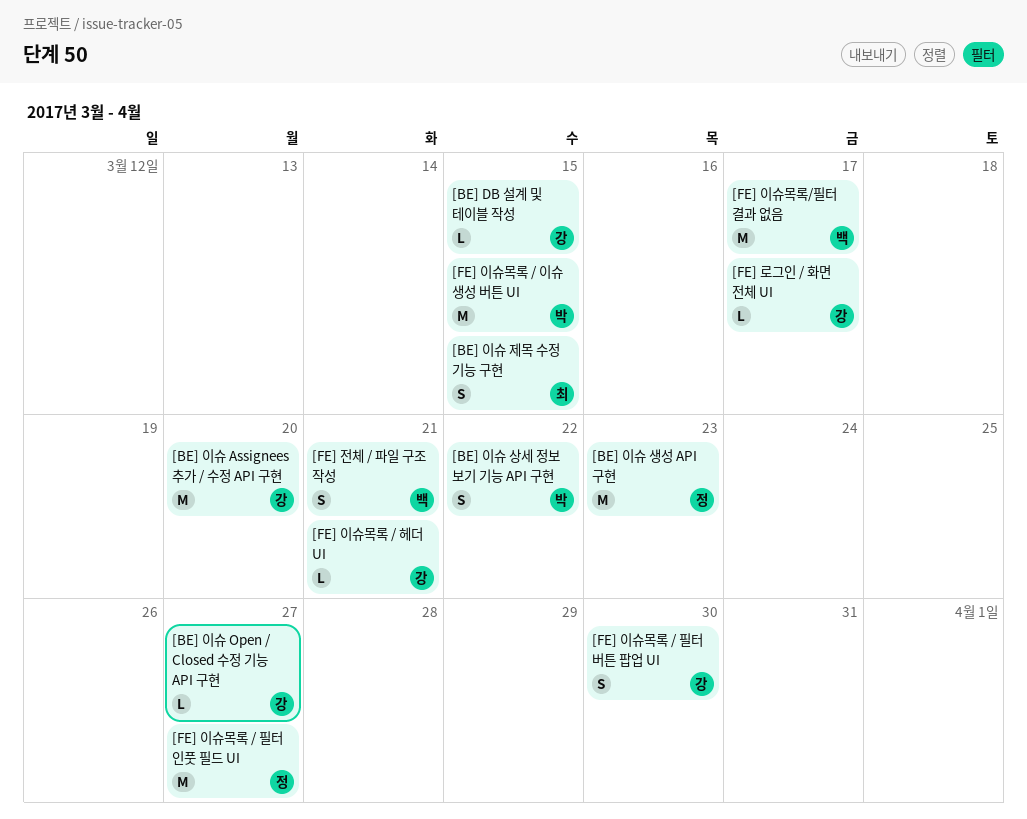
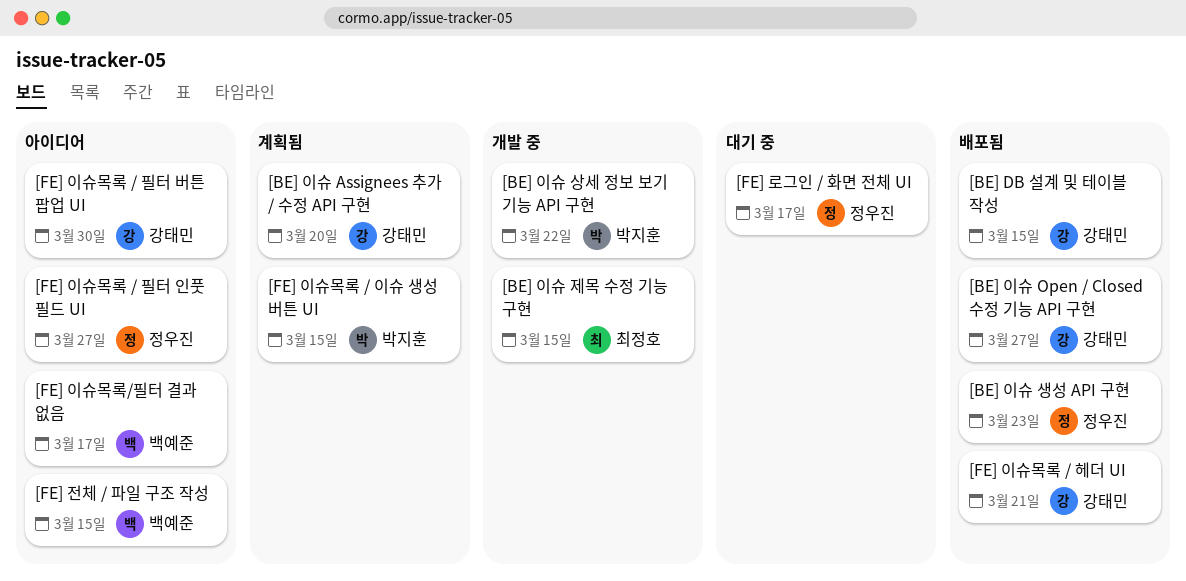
[FE] 로그인 / 화면 전체 UI, owner: 강태민 -> 정우진
[FE] 전체 / 파일 구조 작성, due: Mar 21 -> Mar 15

